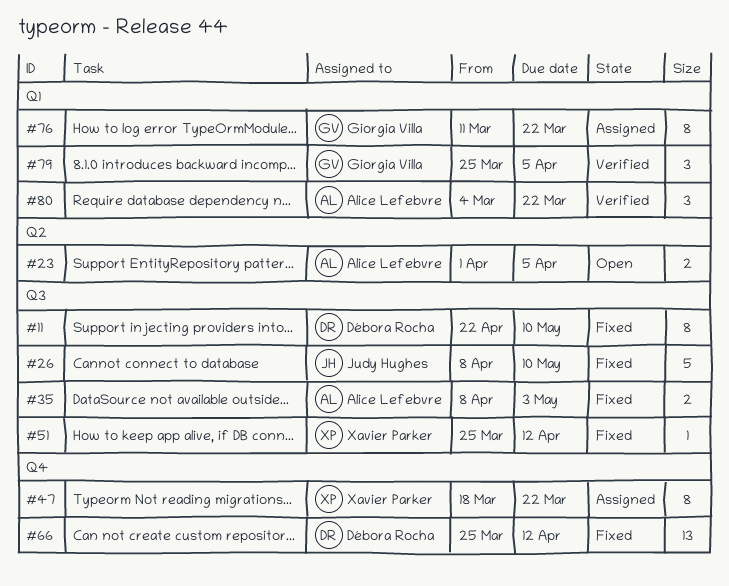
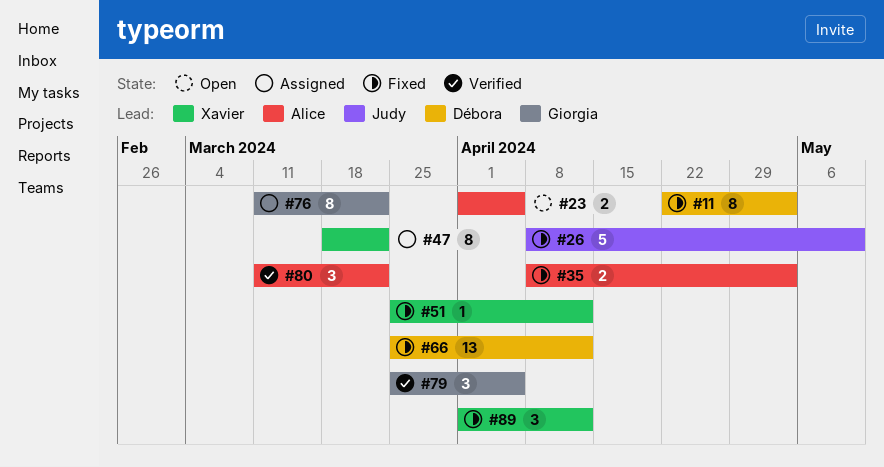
#11, due: May 10 -> May 3
#80, start: Mar 4 -> Mar 11
#89: none -> present

